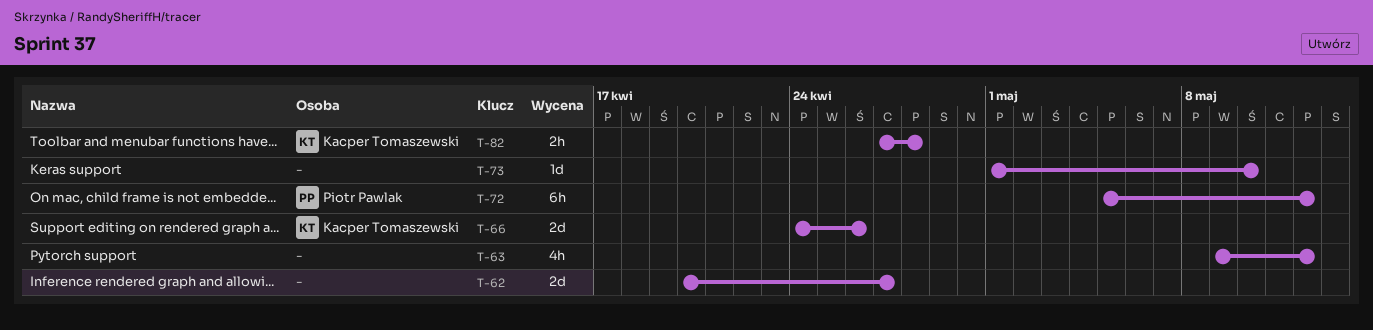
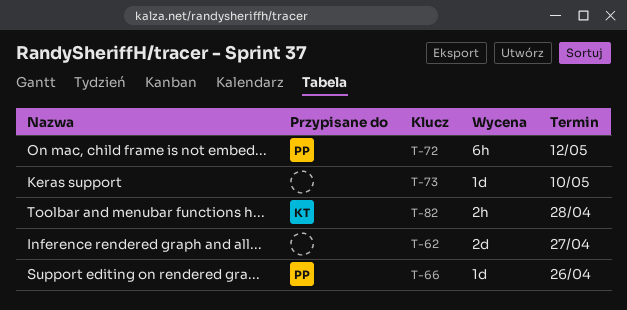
T-63: present -> none
T-66, owner: Kacper Tomaszewski -> Piotr Pawlak
T-66, estimate: 2d -> 1d

